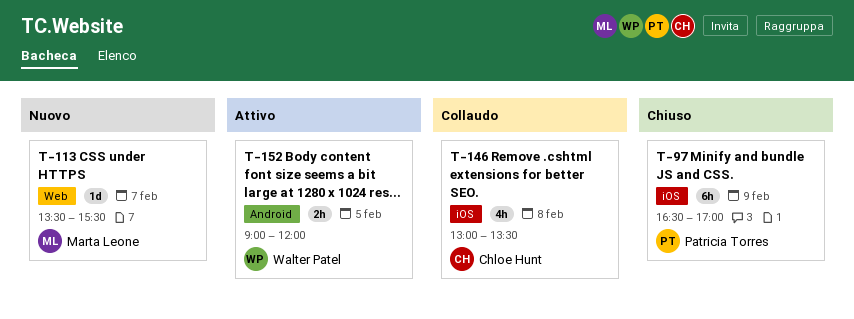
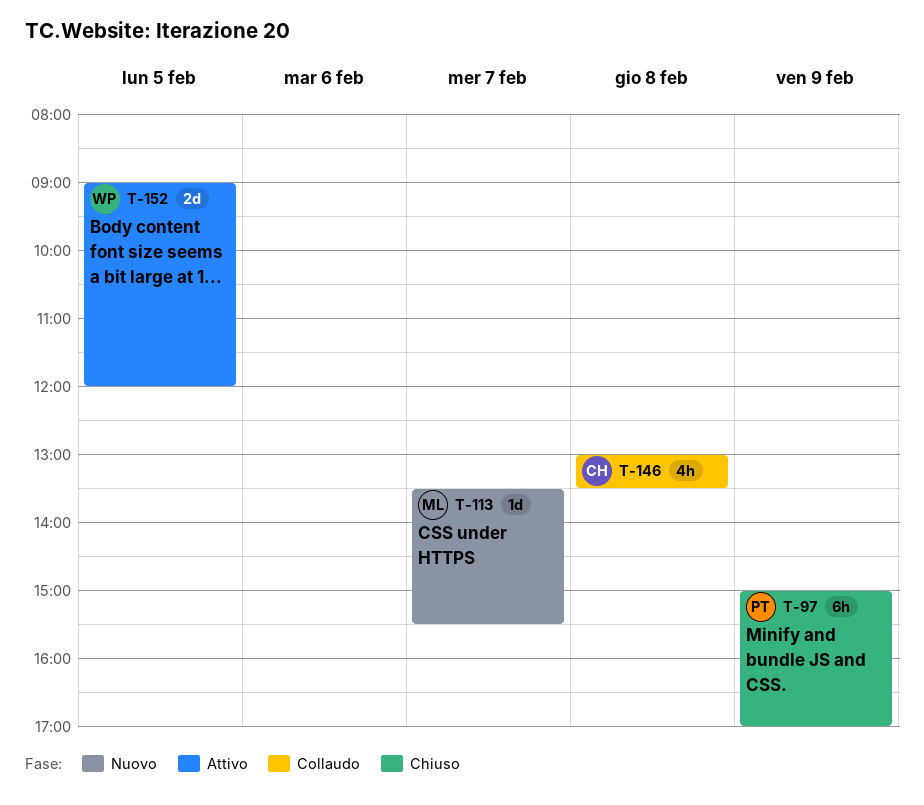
T-97, begins: 16:30 -> 15:00
T-152, estimate: 2h -> 2d

